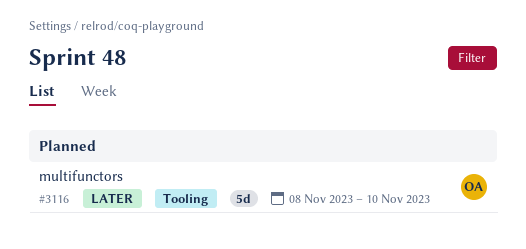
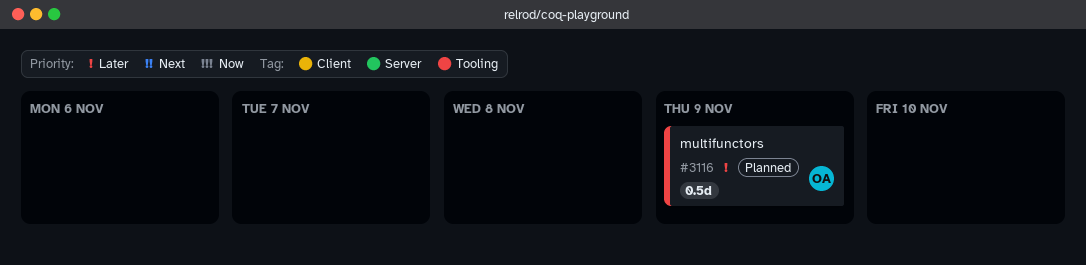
#3116, estimate: 5d -> 0.5d
#3116, due: Nov 10 -> Nov 9

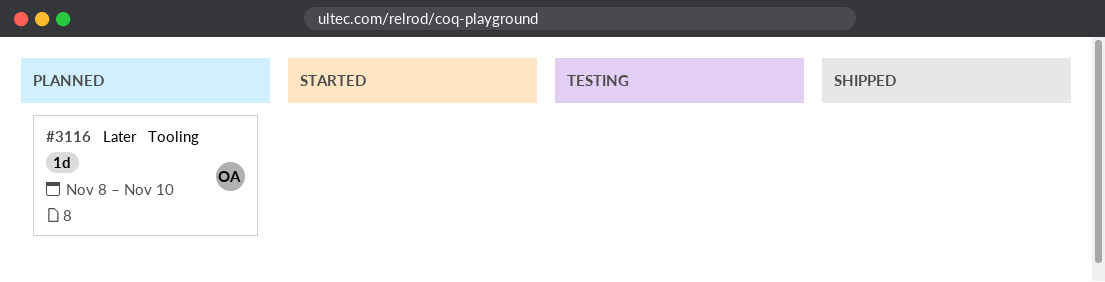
#3116, estimate: 0.5d -> 1d
#3116, due: Nov 9 -> Nov 10

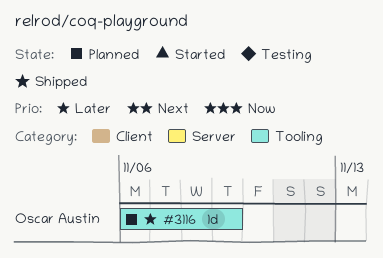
#3116, start: Nov 8 -> Nov 6
#3116, due: Nov 10 -> Nov 9

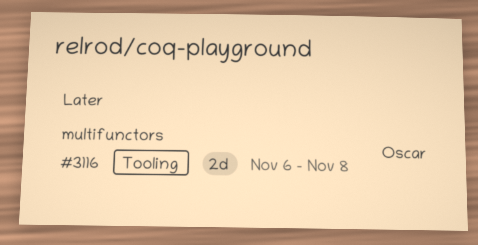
#3116, estimate: 1d -> 2d
#3116, due: Nov 9 -> Nov 8

